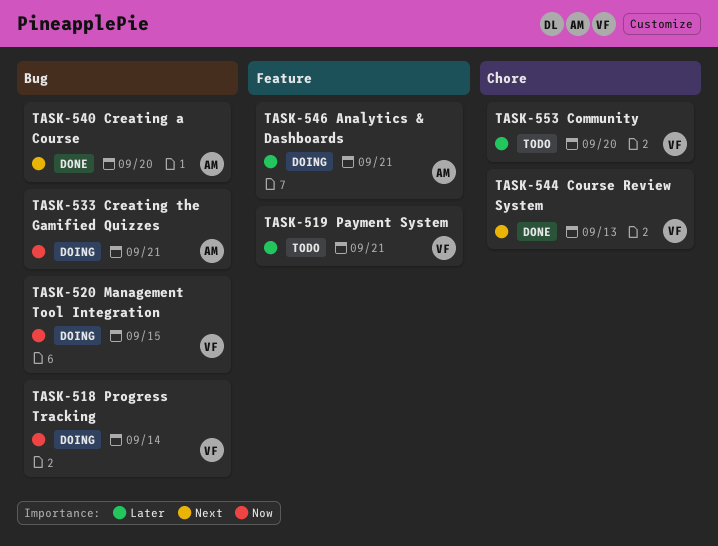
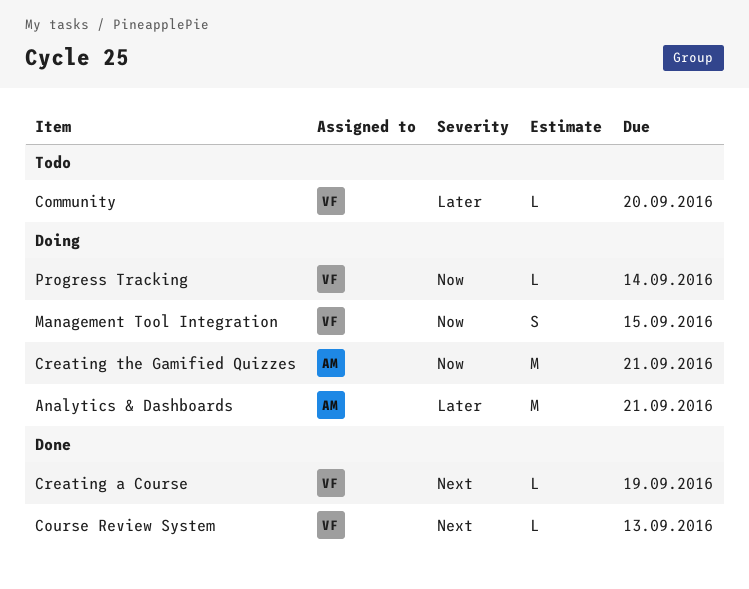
Creating a Course, owner: AM -> VF
Creating a Course, due: Sep 20 -> Sep 19
Payment System: present -> none

